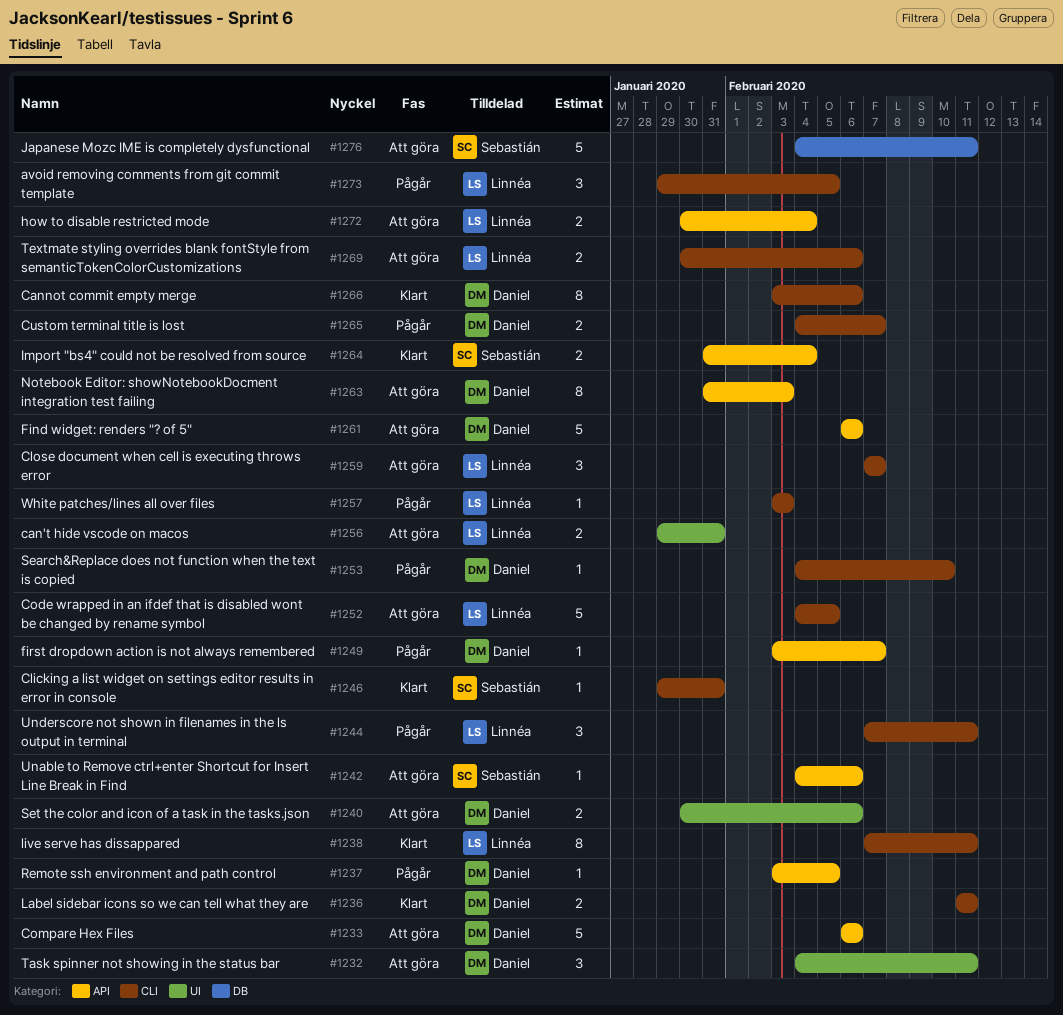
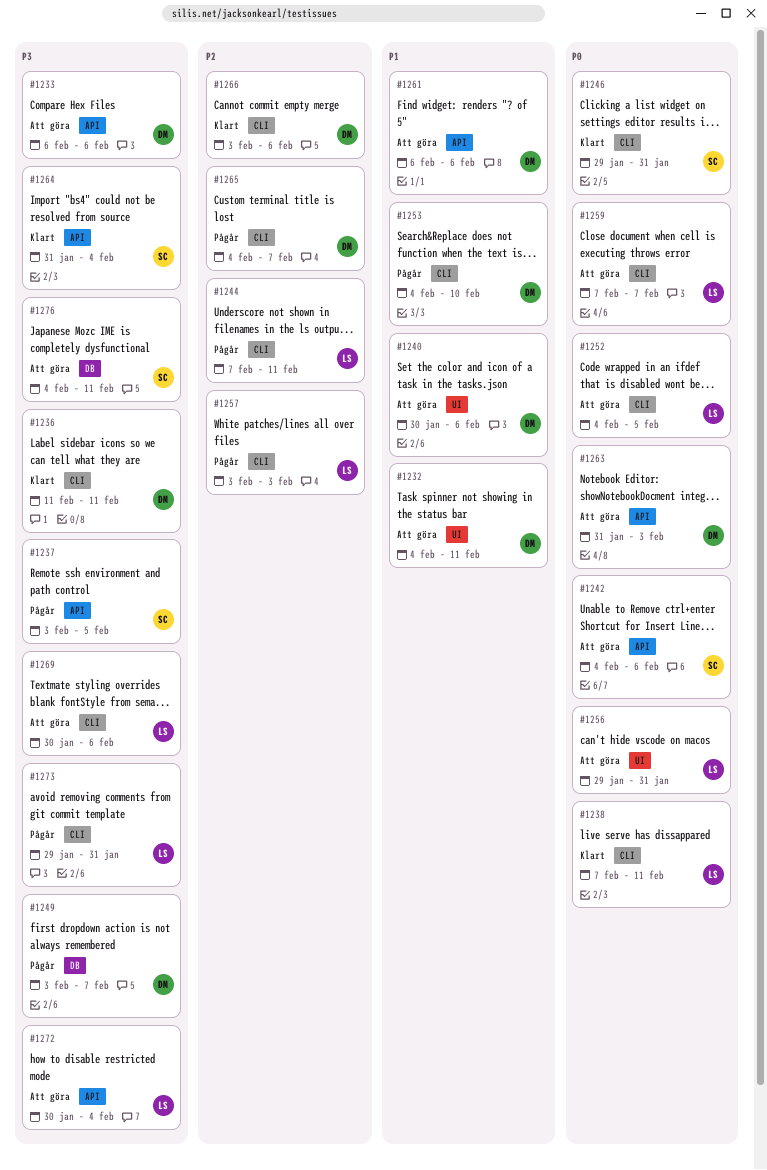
#1237, owner: Daniel -> Sebastián
#1249, label: API -> DB
#1273, due: Feb 5 -> Jan 31

